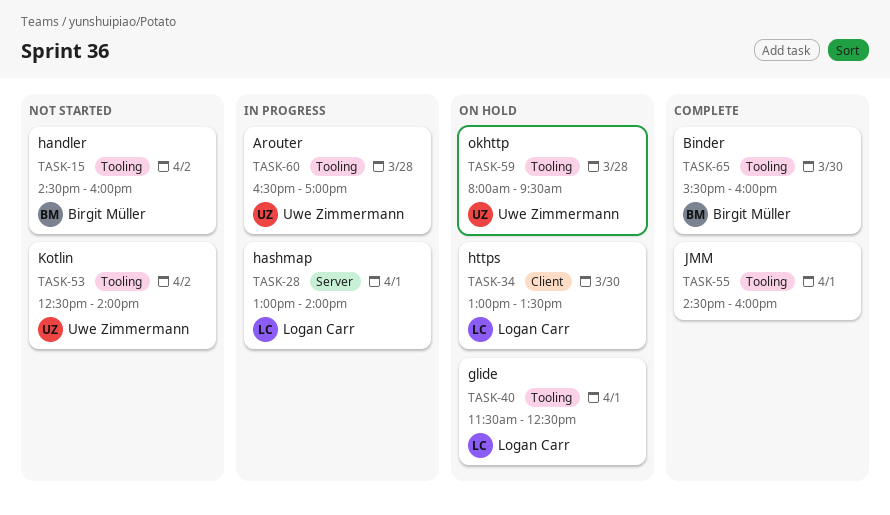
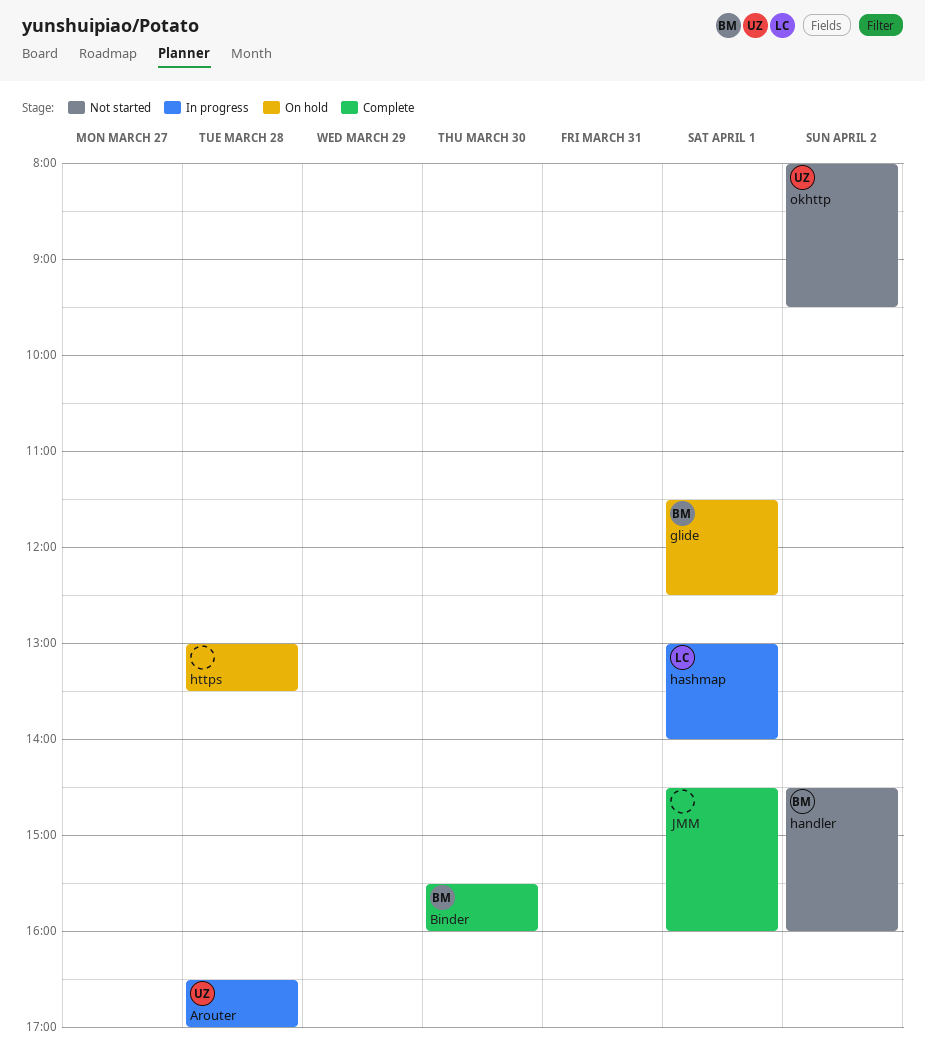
glide, owner: Logan Carr -> Birgit Müller
https, owner: Logan Carr -> none
https, day: Mar 30 -> Mar 28
Kotlin: present -> none
okhttp, status: On hold -> Not started
okhttp, day: Mar 28 -> Apr 2

